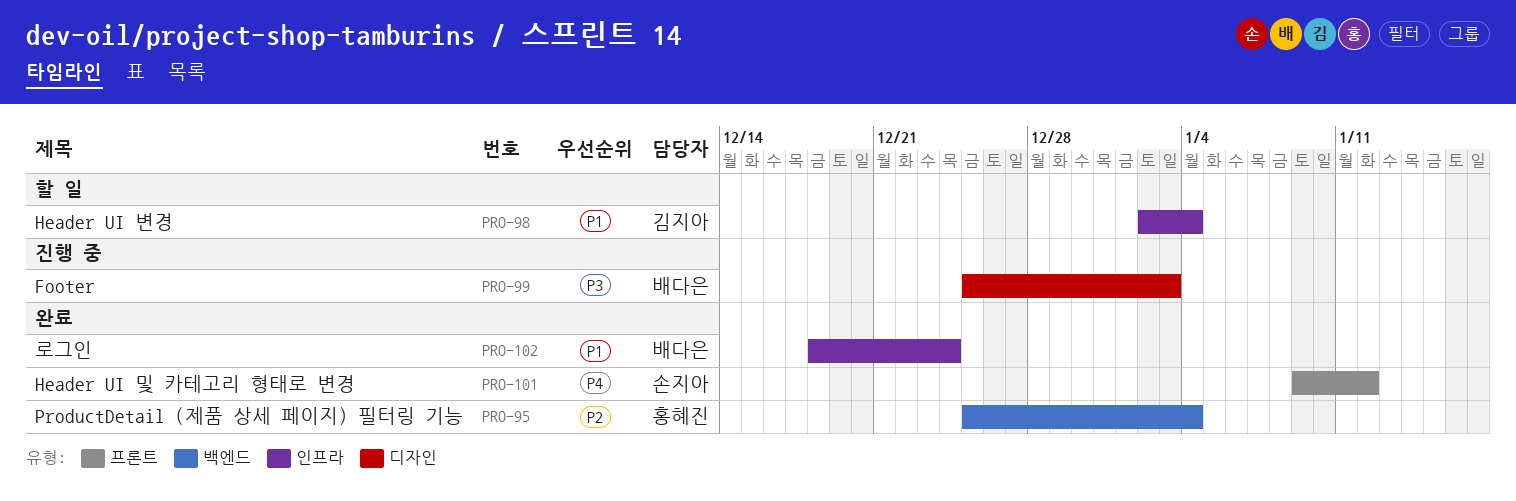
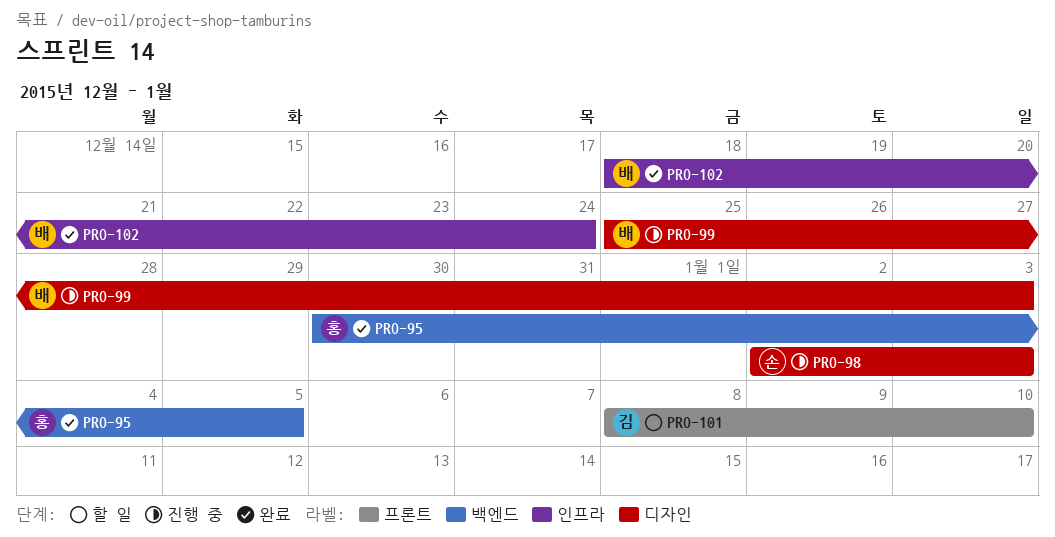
PRO-95, start: Dec 25 -> Dec 30
PRO-95, due: Jan 4 -> Jan 5
PRO-98, status: 할 일 -> 진행 중
PRO-98, owner: 김지아 -> 손지아
PRO-98, label: 인프라 -> 디자인
PRO-98, due: Jan 4 -> Jan 3
PRO-101, status: 완료 -> 할 일
PRO-101, owner: 손지아 -> 김지아
PRO-101, start: Jan 9 -> Jan 8
PRO-101, due: Jan 12 -> Jan 10

